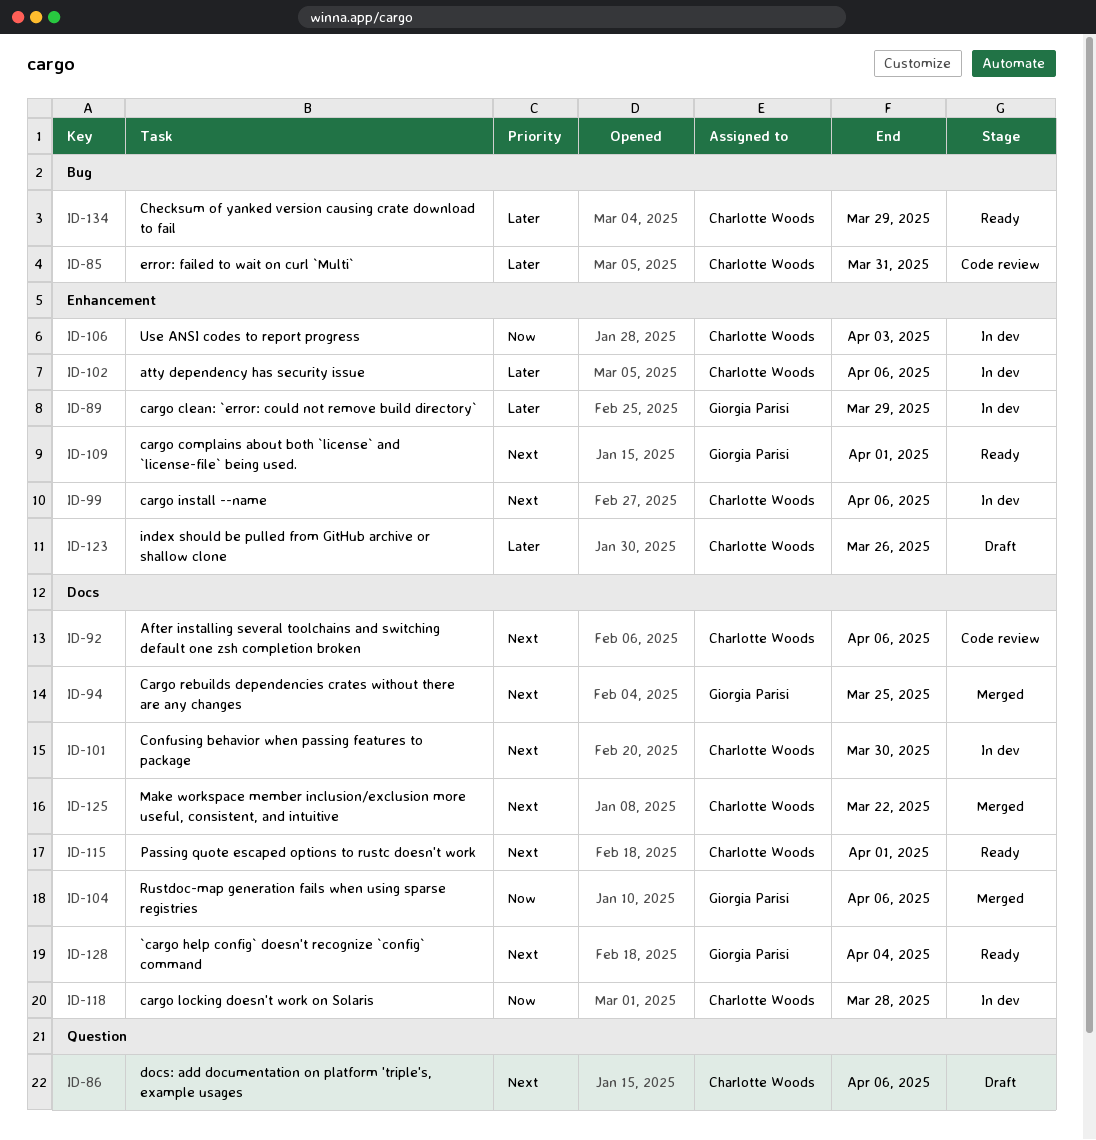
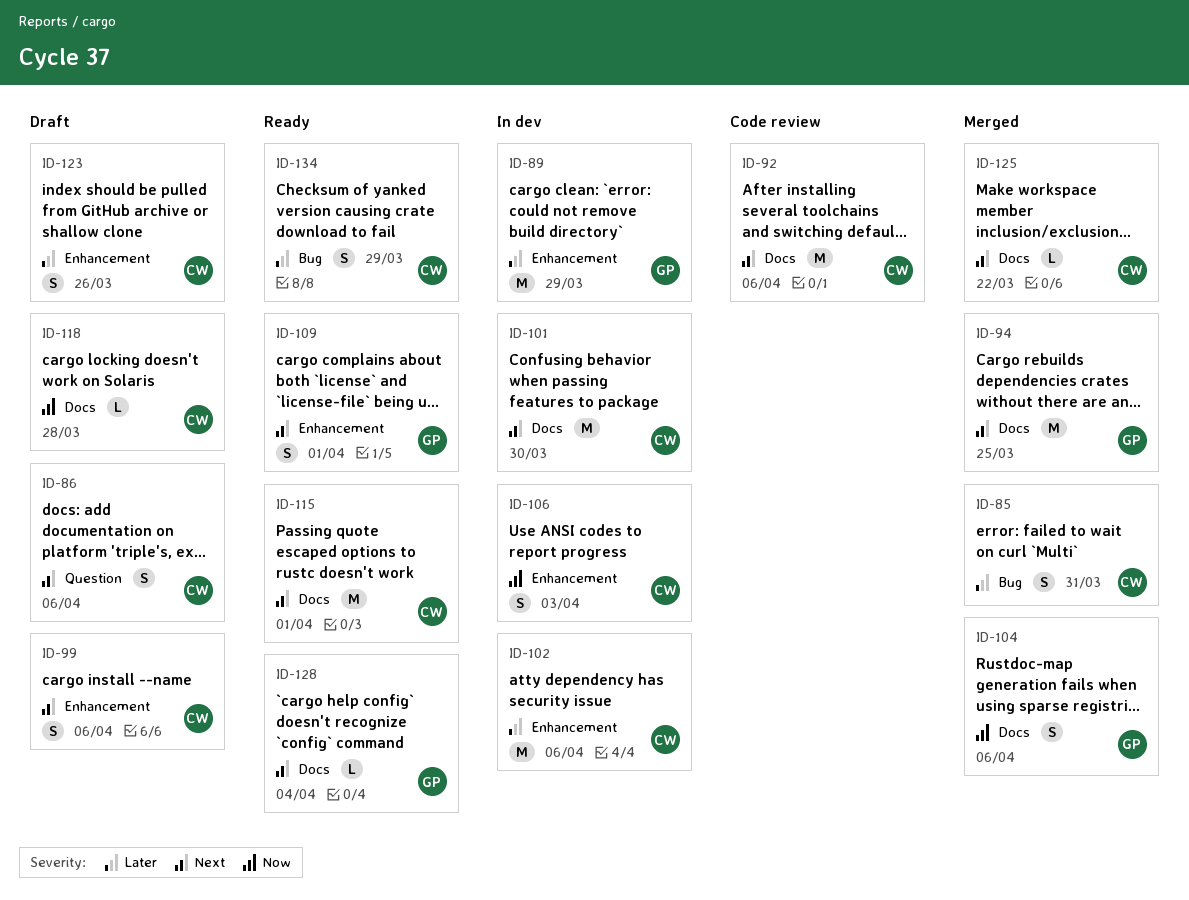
ID-85, status: Code review -> Merged
ID-99, status: In dev -> Draft
ID-118, status: In dev -> Draft

